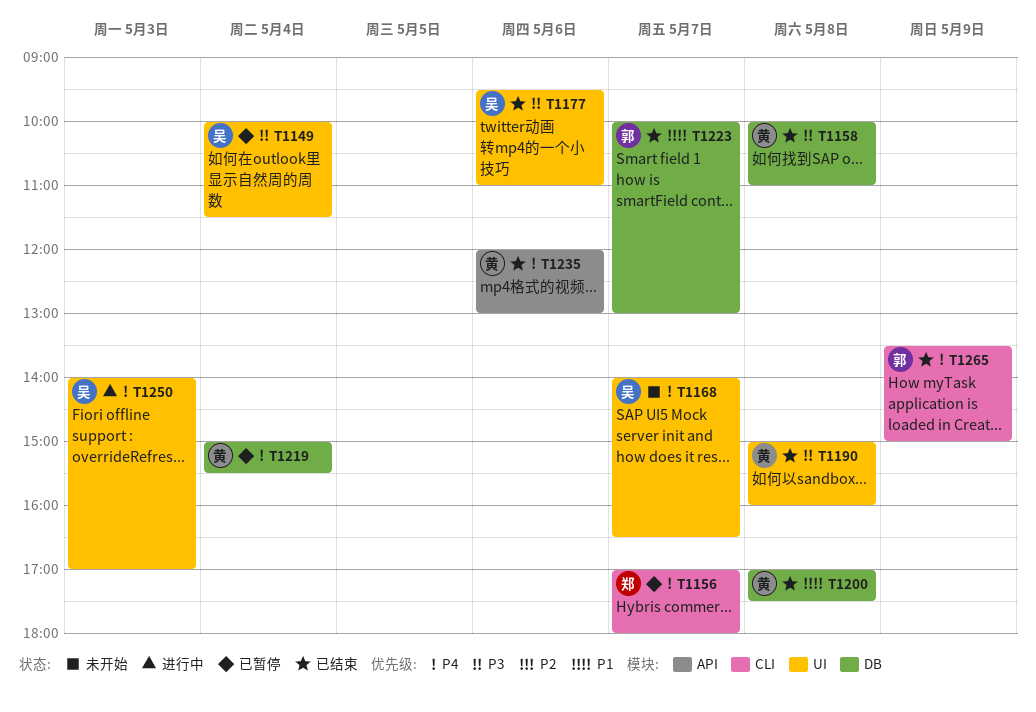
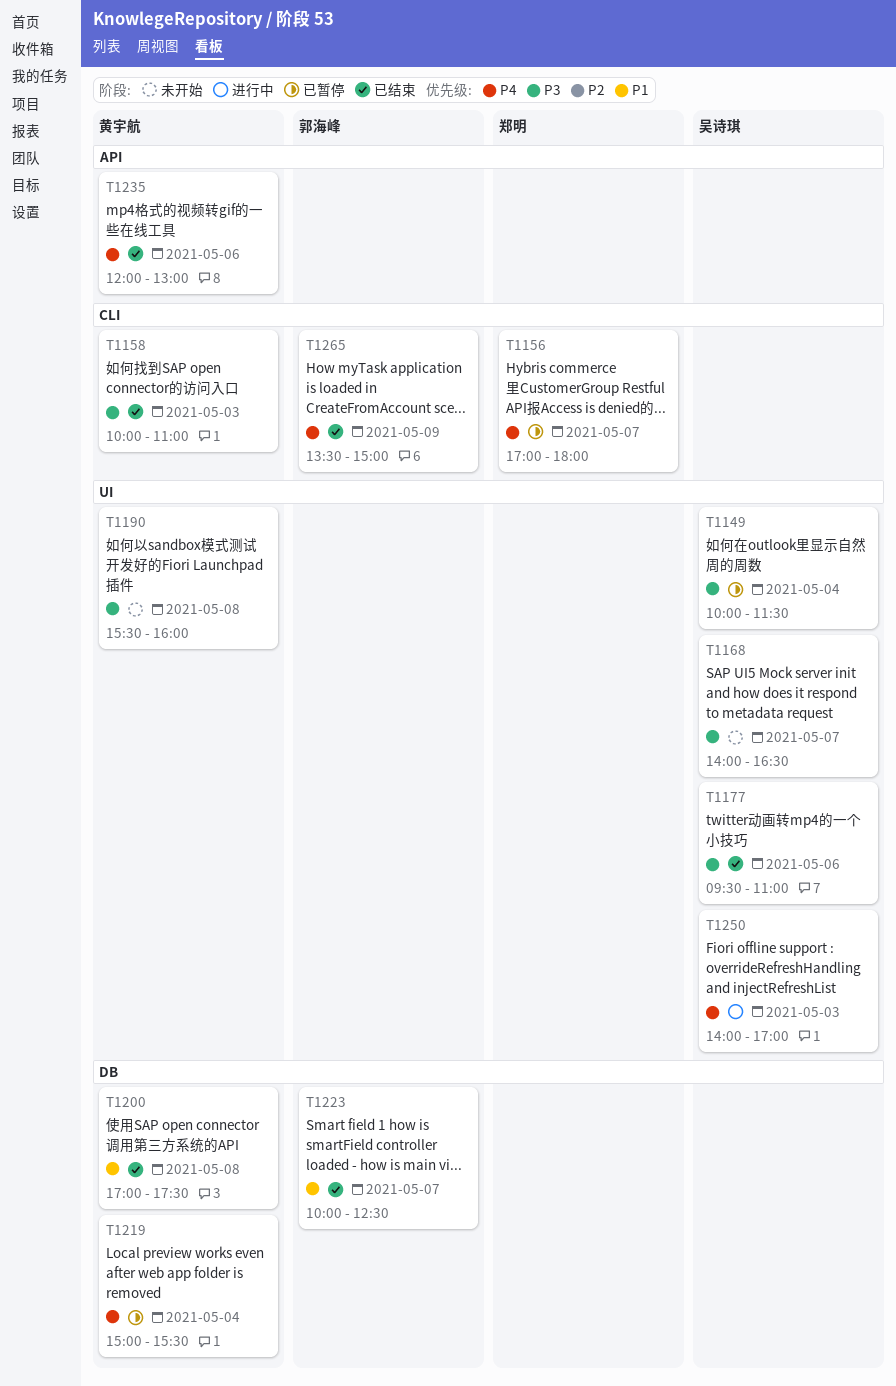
T1158, label: DB -> CLI
T1158, day: May 8 -> May 3
T1168, priority: P4 -> P3
T1190, status: 已结束 -> 未开始
T1190, begins: 15:00 -> 15:30
T1223, ends: 13:00 -> 12:30

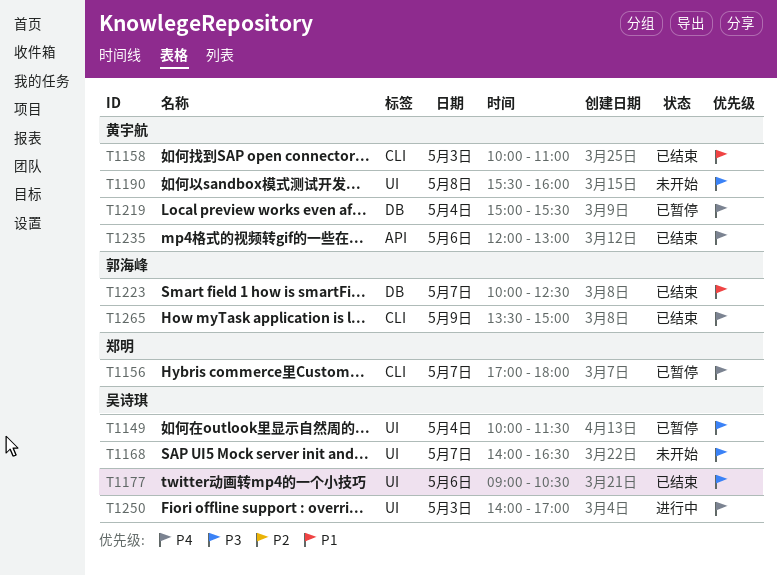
T1158, priority: P3 -> P1
T1177, begins: 09:30 -> 09:00
T1177, ends: 11:00 -> 10:30
T1200: present -> none

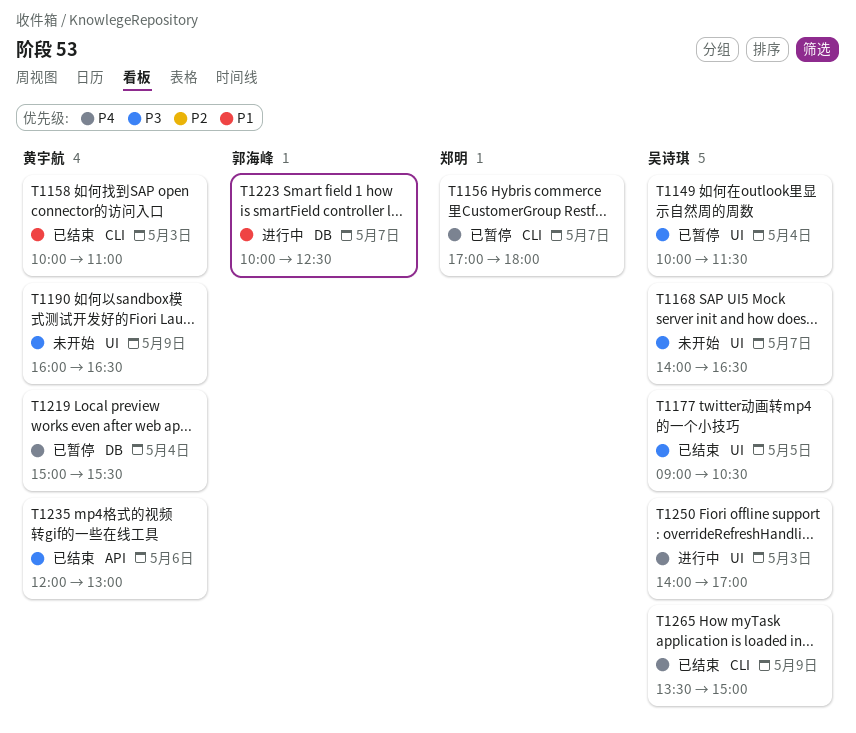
T1177, day: May 6 -> May 5
T1190, day: May 8 -> May 9
T1190, begins: 15:30 -> 16:00
T1190, ends: 16:00 -> 16:30
T1223, status: 已结束 -> 进行中
T1235, priority: P4 -> P3
T1265, owner: 郭海峰 -> 吴诗琪

